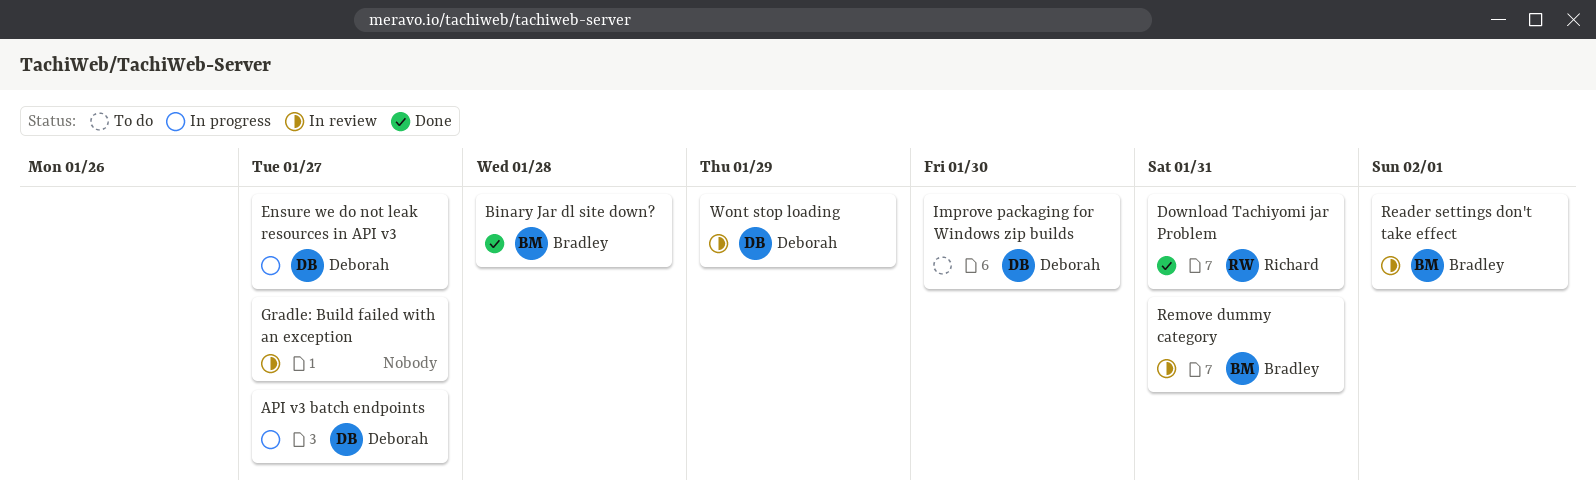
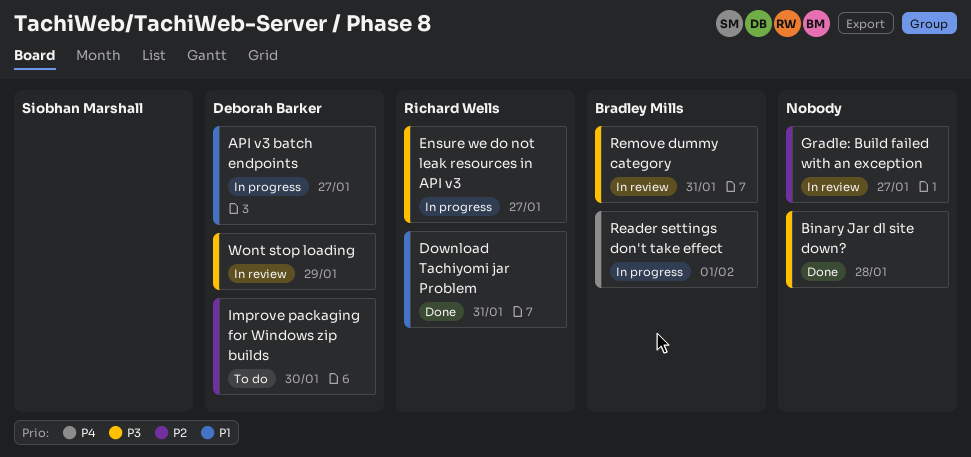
Binary Jar dl site down?, owner: Bradley Mills -> none
Ensure we do not leak resources in API v3, owner: Deborah Barker -> Richard Wells
Reader settings don't take effect, status: In review -> In progress

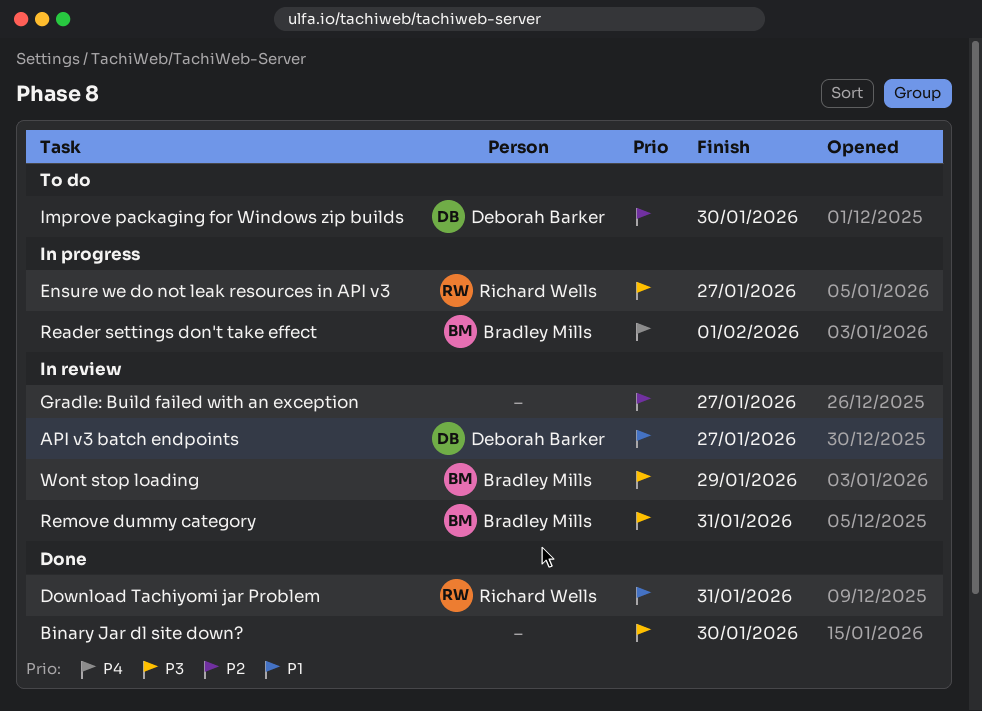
API v3 batch endpoints, status: In progress -> In review
Binary Jar dl site down?, due: Jan 28 -> Jan 30
Wont stop loading, owner: Deborah Barker -> Bradley Mills

